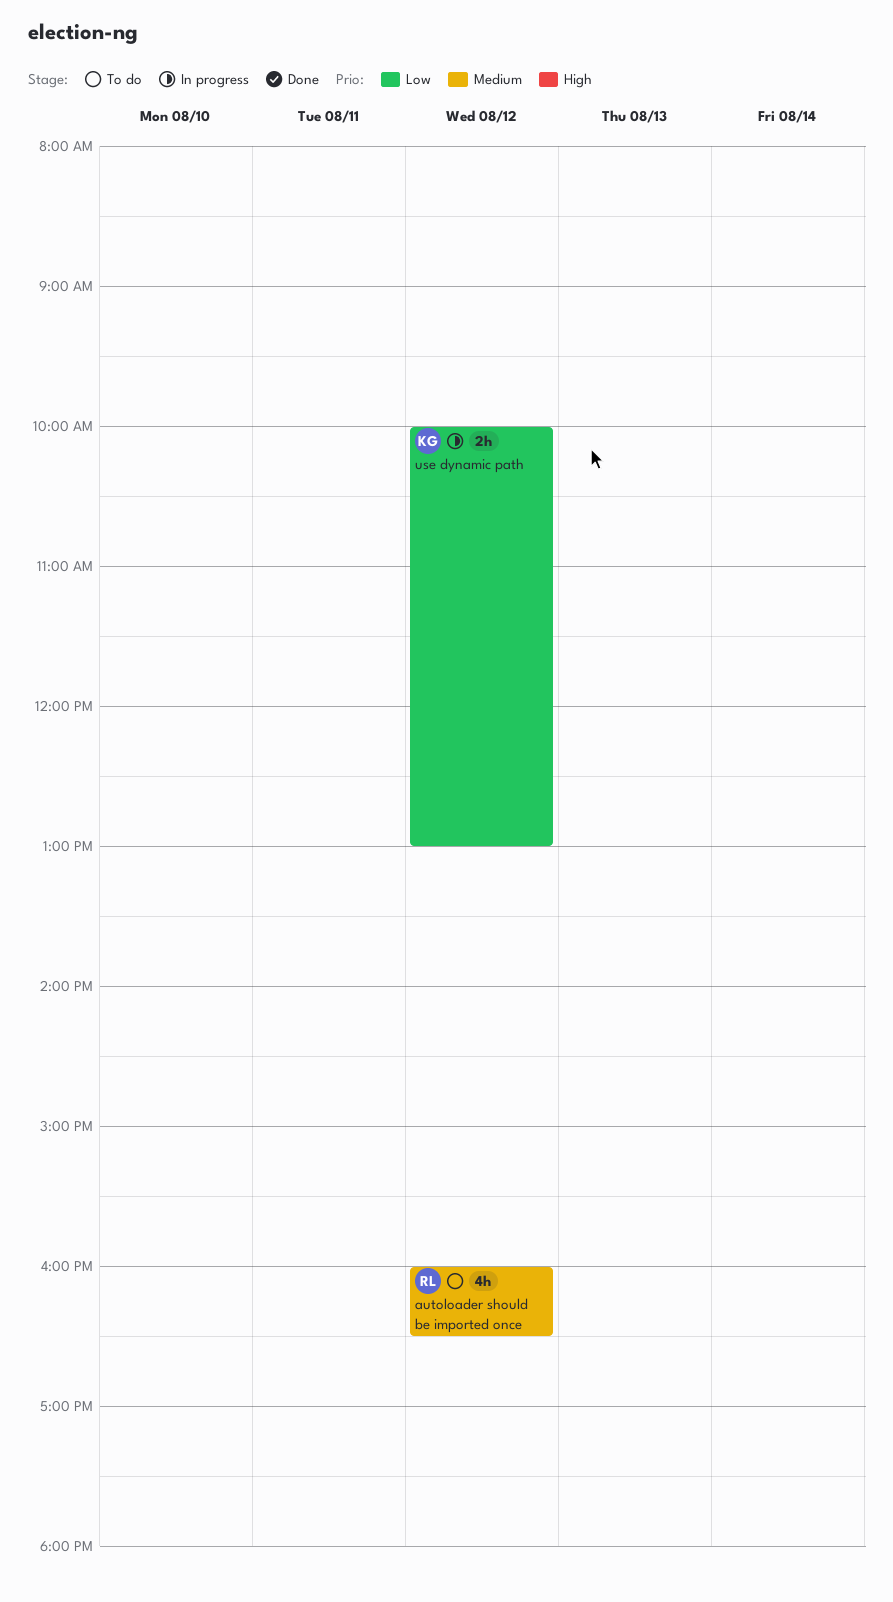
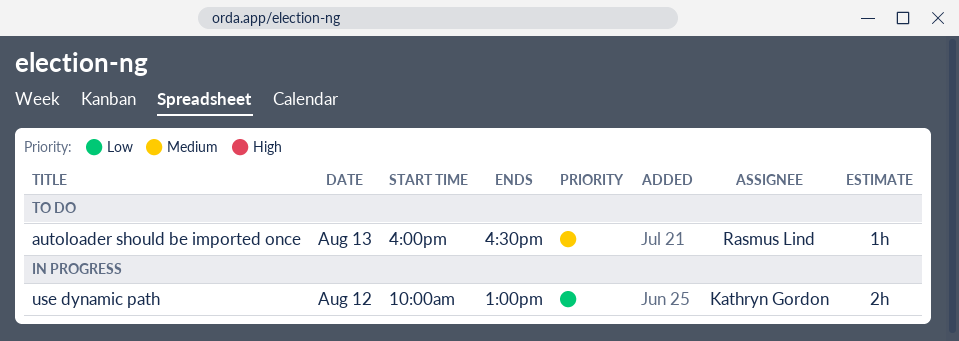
autoloader should be imported once, estimate: 4h -> 1h
autoloader should be imported once, day: Aug 12 -> Aug 13

